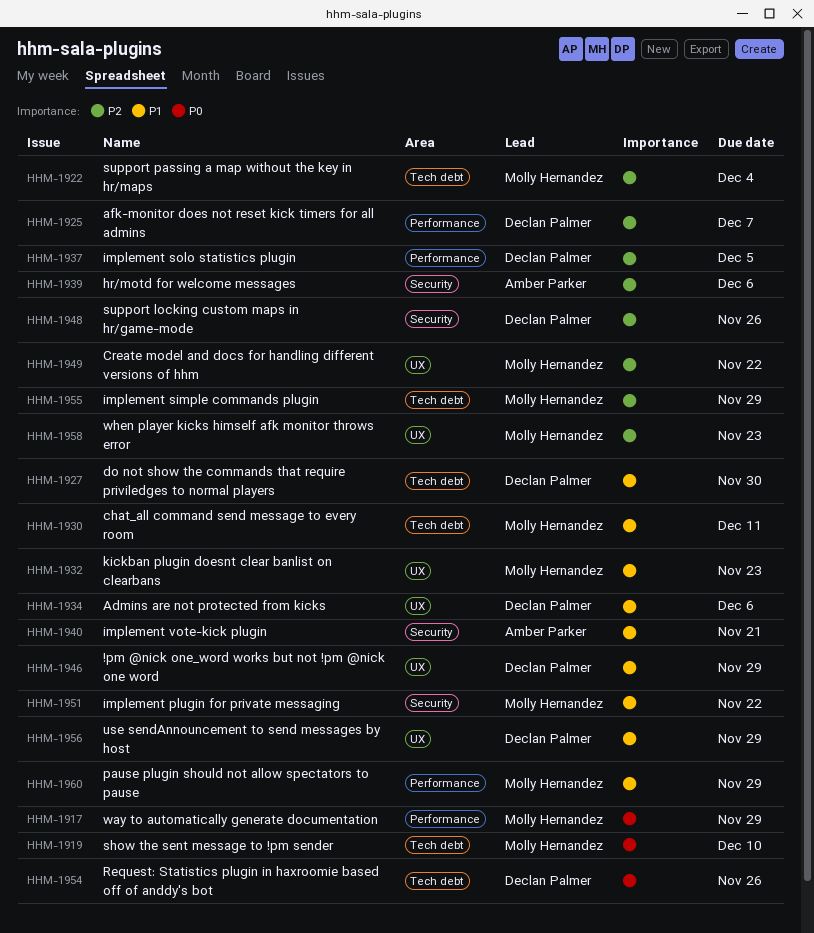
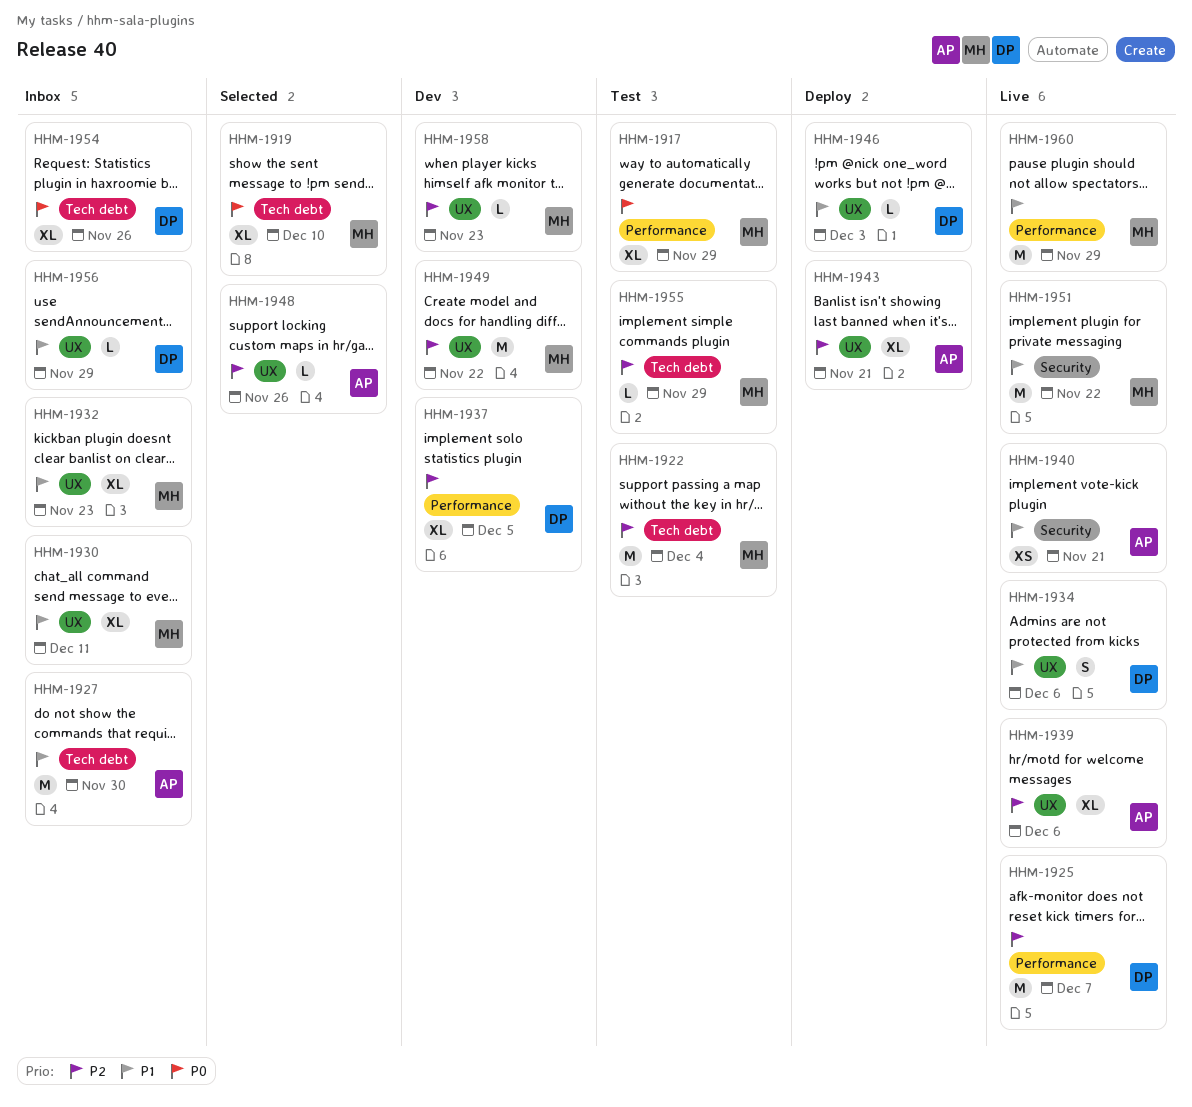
HHM-1927, owner: Declan Palmer -> Amber Parker
HHM-1930, label: Tech debt -> UX
HHM-1939, label: Security -> UX
HHM-1943: none -> present
HHM-1946, due: Nov 29 -> Dec 3
HHM-1948, owner: Declan Palmer -> Amber Parker
HHM-1948, label: Security -> UX

